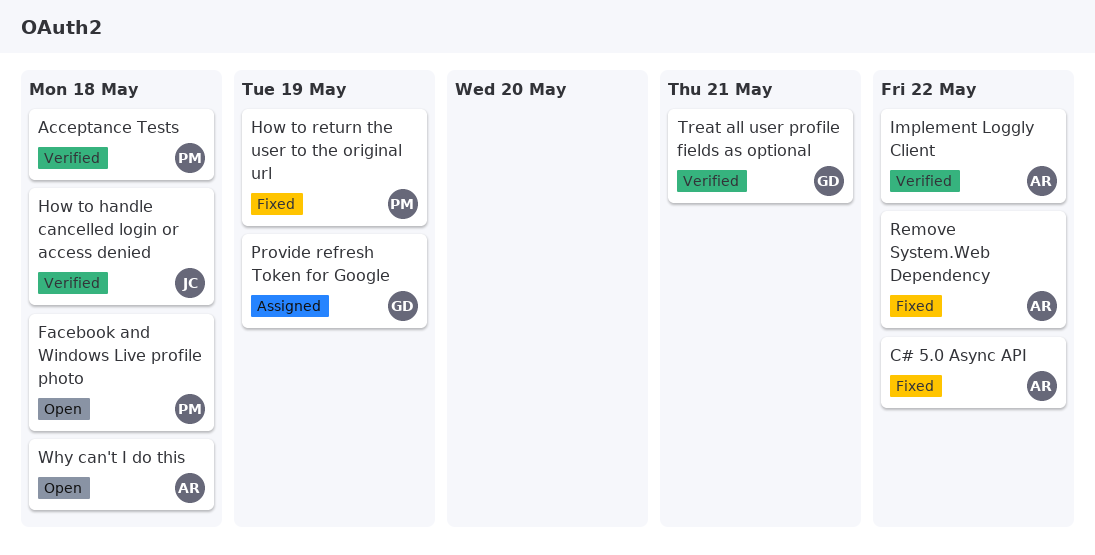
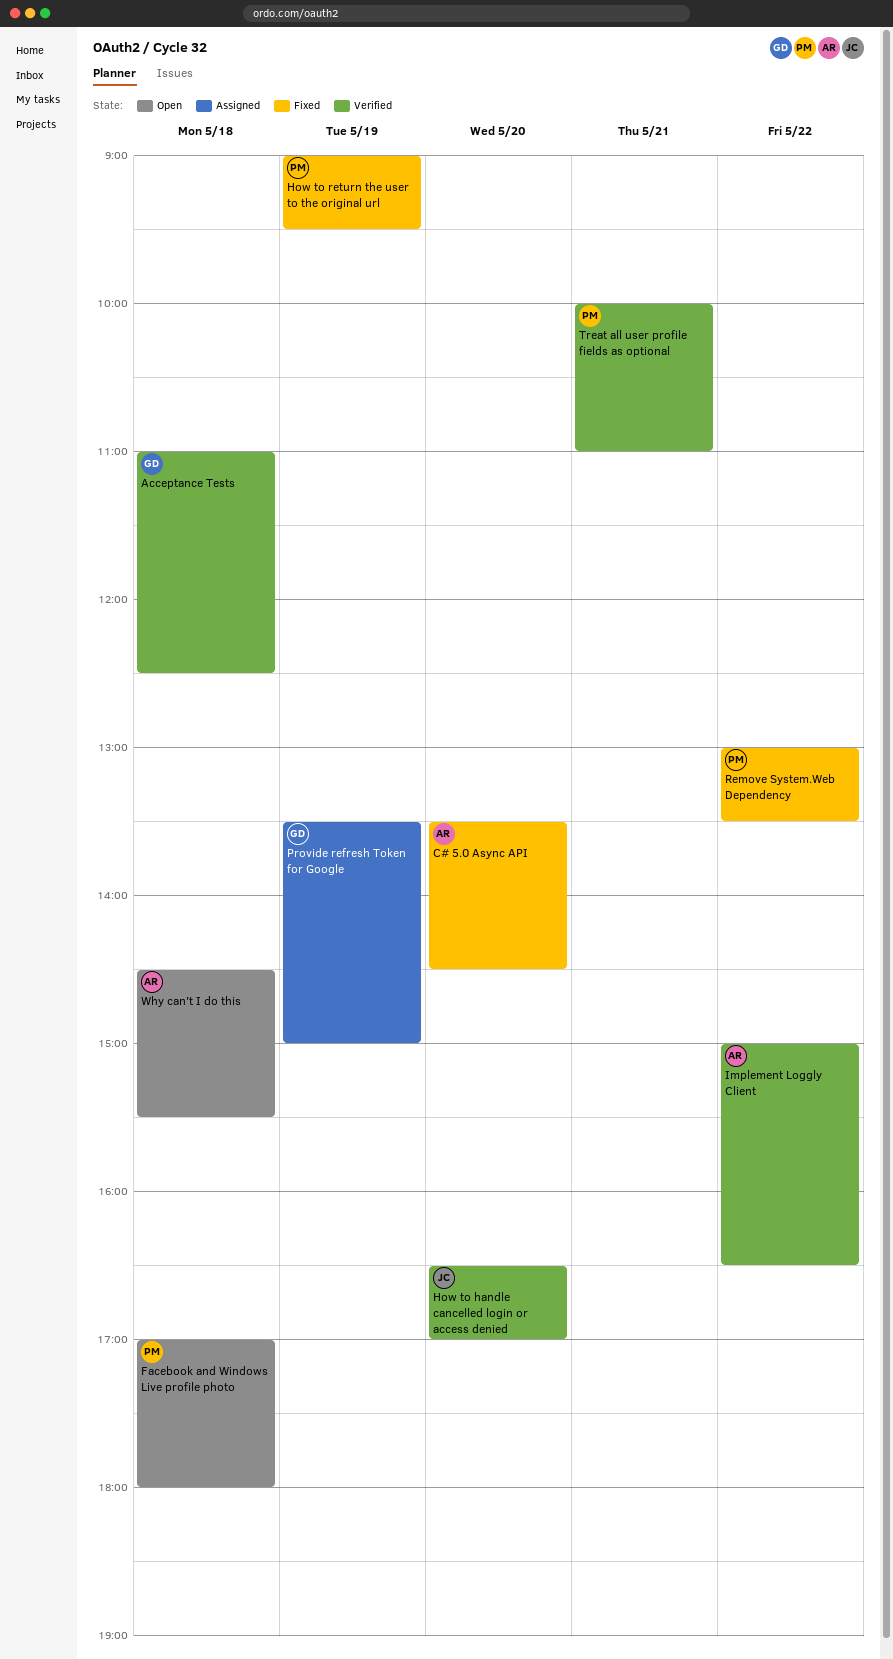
Acceptance Tests, owner: PM -> GD
C# 5.0 Async API, day: May 22 -> May 20
How to handle cancelled login or access denied, day: May 18 -> May 20
Remove System.Web Dependency, owner: AR -> PM
Treat all user profile fields as optional, owner: GD -> PM

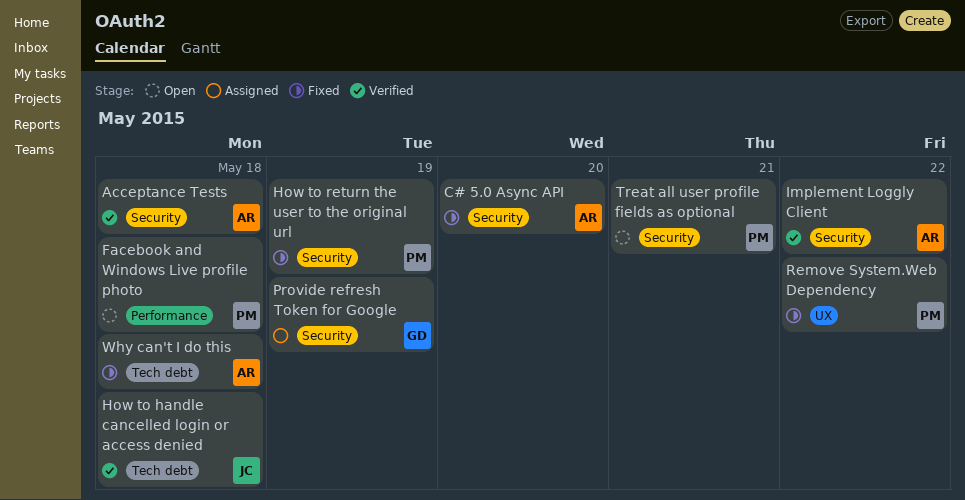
Acceptance Tests, owner: GD -> AR
How to handle cancelled login or access denied, day: May 20 -> May 18
Treat all user profile fields as optional, status: Verified -> Open
Why can't I do this, status: Open -> Fixed

